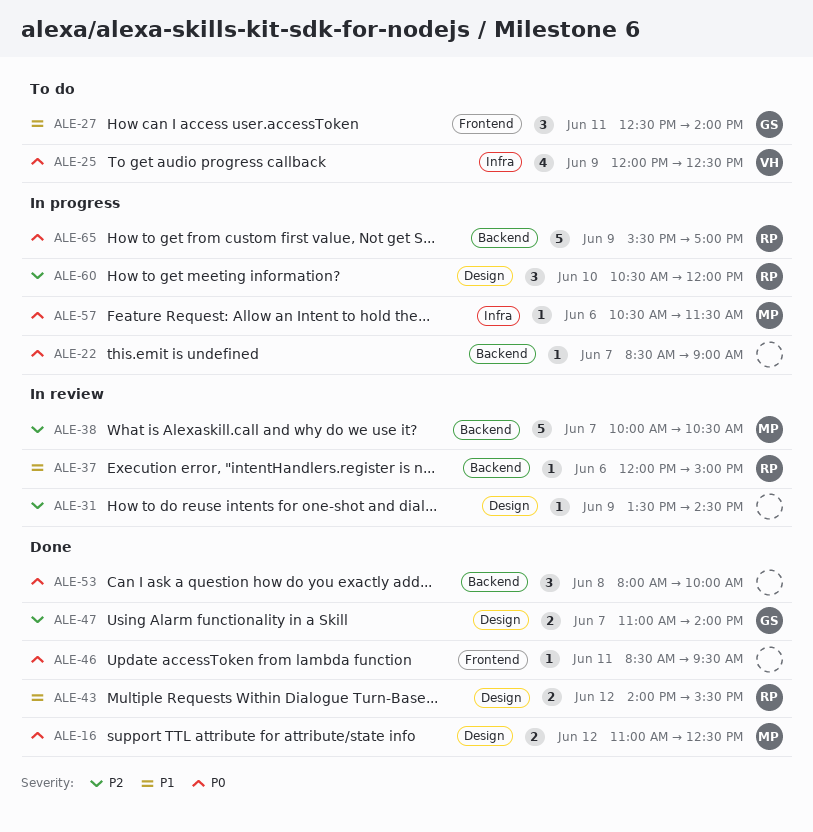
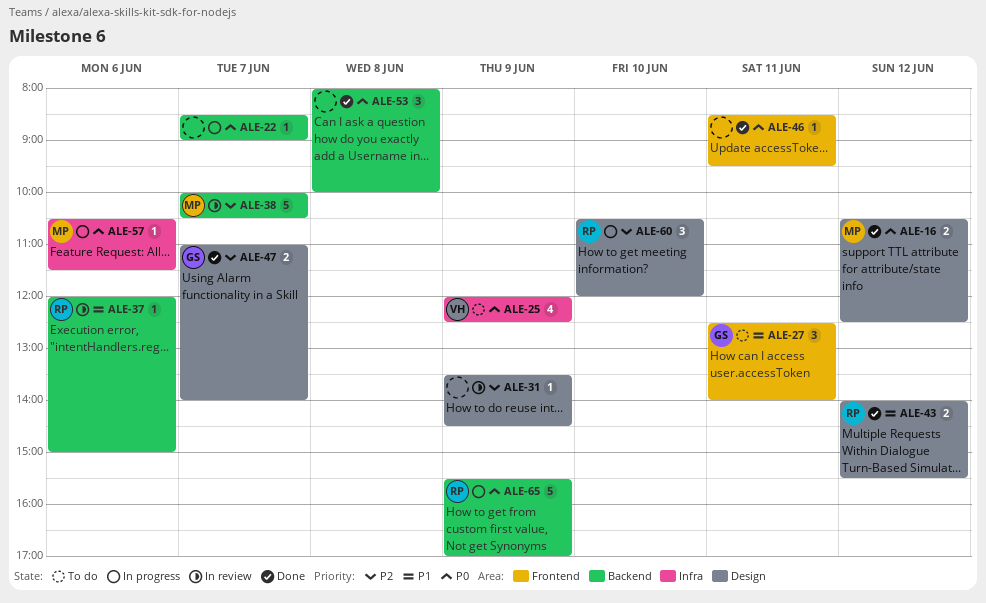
ALE-16, begins: 11:00 -> 10:30

